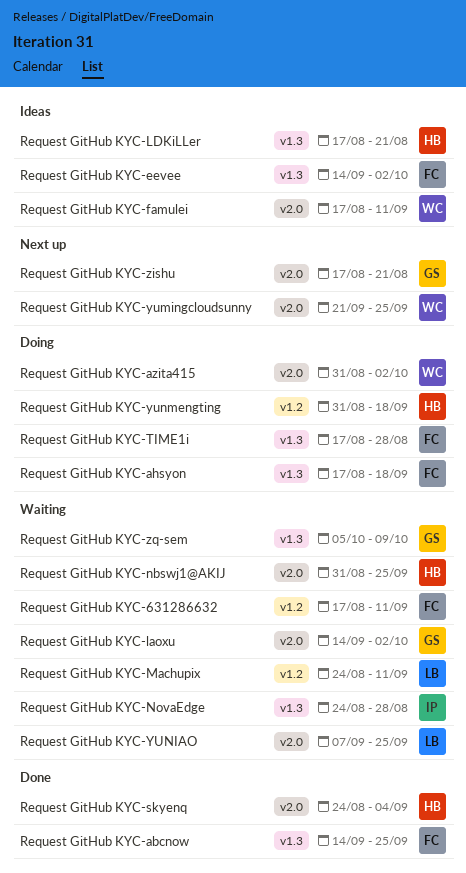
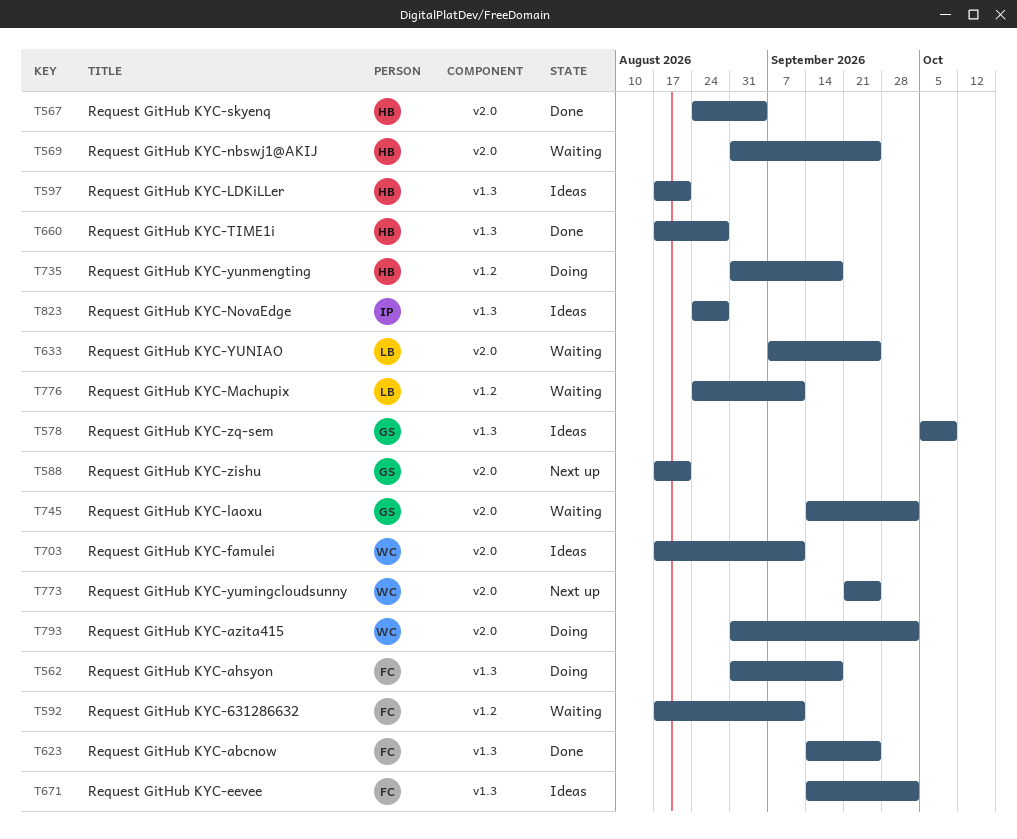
Request GitHub KYC-ahsyon, start: Aug 17 -> Aug 31
Request GitHub KYC-NovaEdge, status: Waiting -> Ideas
Request GitHub KYC-TIME1i, status: Doing -> Done
Request GitHub KYC-TIME1i, owner: FC -> HB
Request GitHub KYC-zq-sem, status: Waiting -> Ideas

